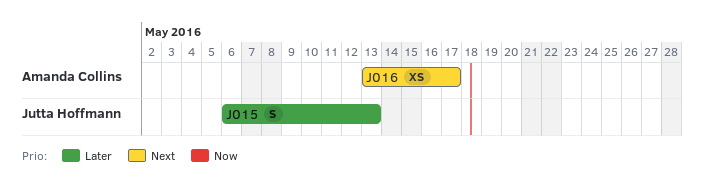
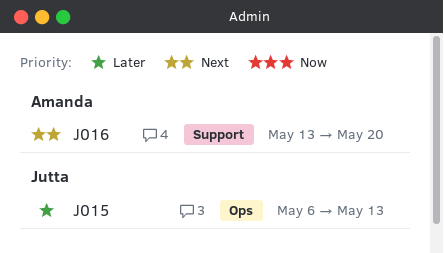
J016, due: May 17 -> May 20

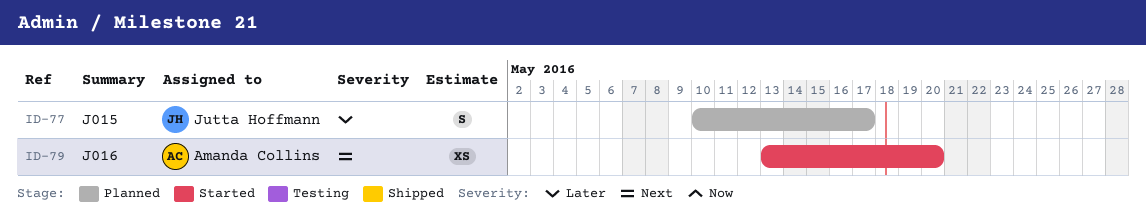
J015, start: May 6 -> May 10
J015, due: May 13 -> May 17

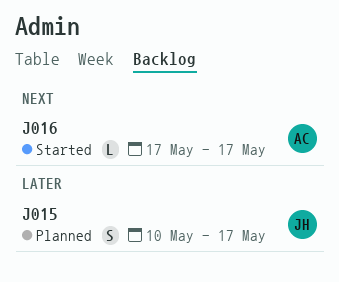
J016, estimate: XS -> L
J016, start: May 13 -> May 17
J016, due: May 20 -> May 17

